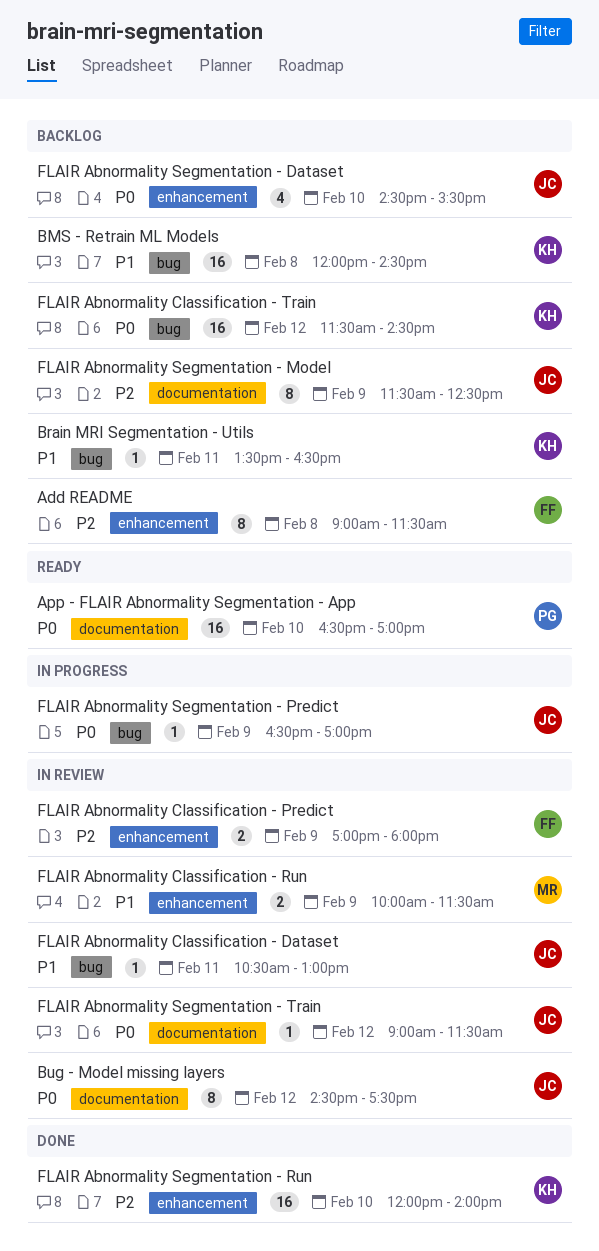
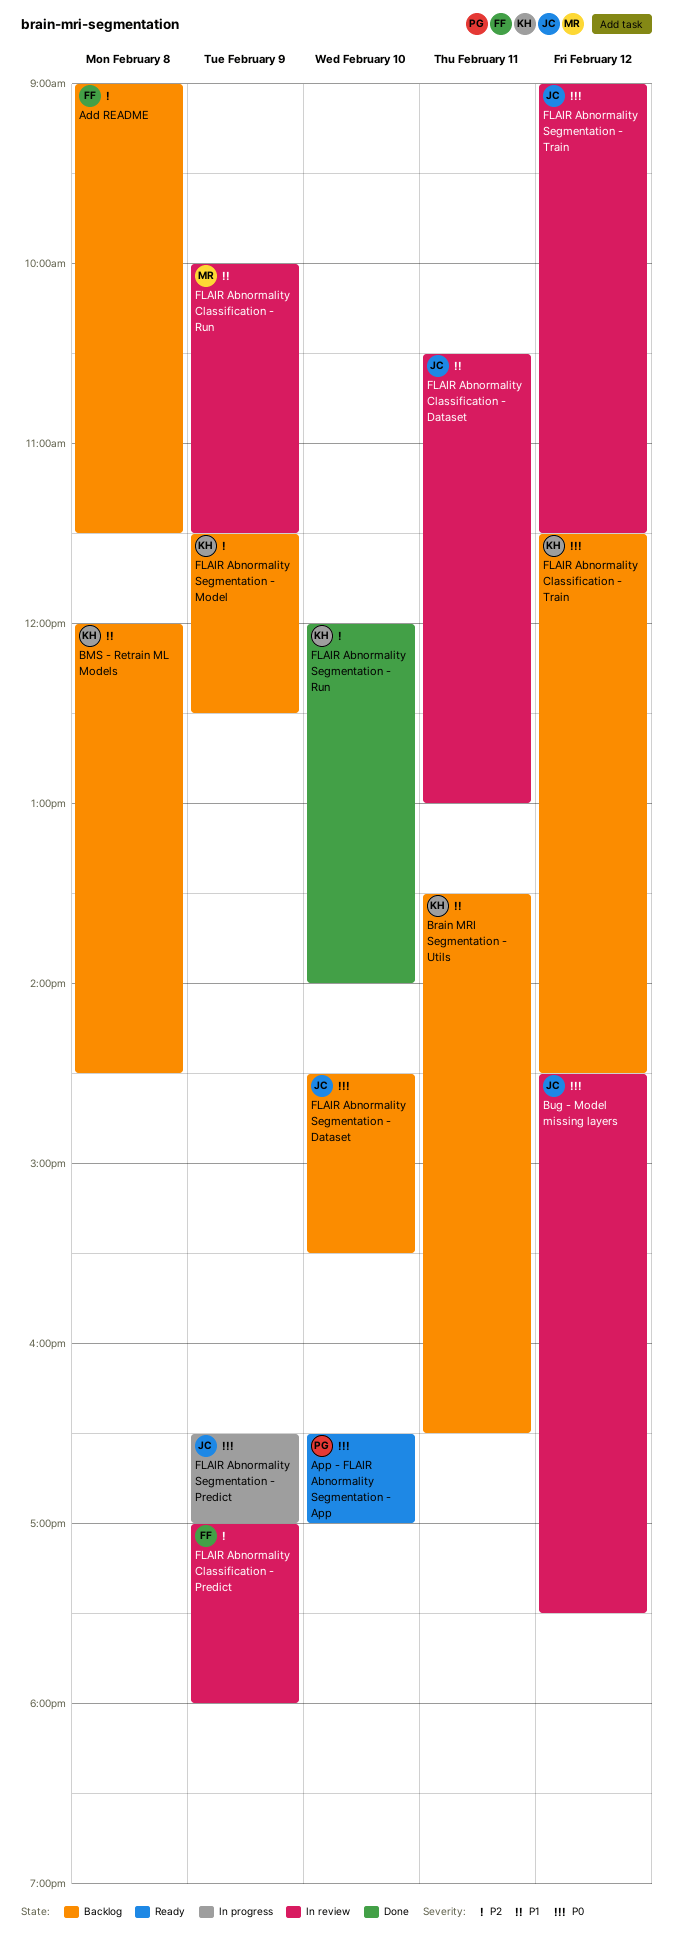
FLAIR Abnormality Segmentation - Model, owner: JC -> KH

